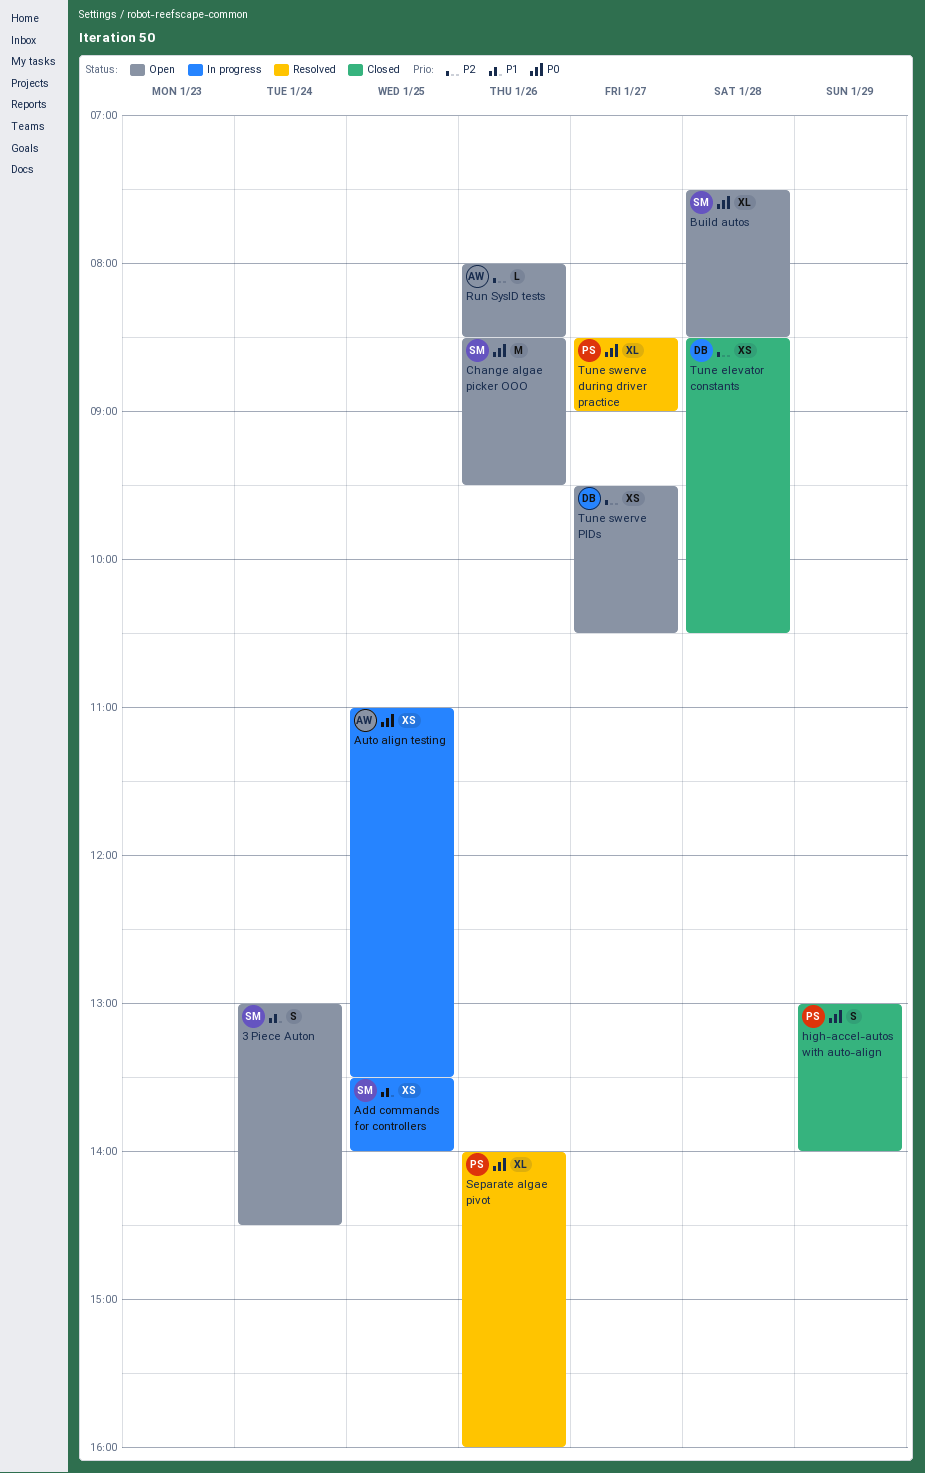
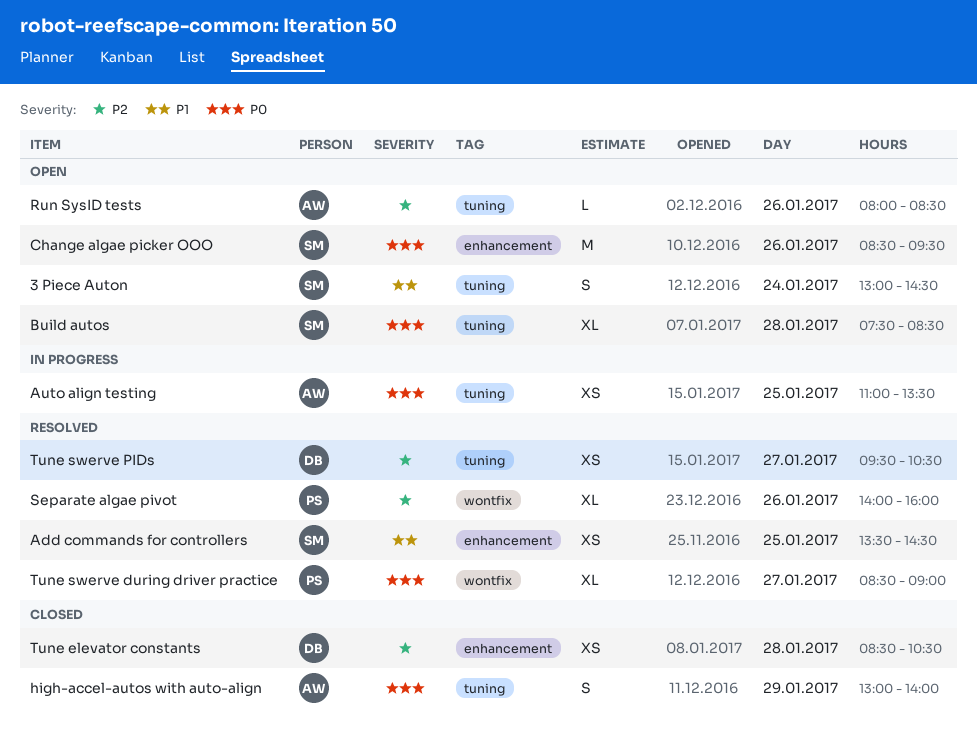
Add commands for controllers, status: In progress -> Resolved
Add commands for controllers, ends: 14:00 -> 14:30
high-accel-autos with auto-align, owner: PS -> AW
Separate algae pivot, priority: P0 -> P2
Tune swerve PIDs, status: Open -> Resolved

